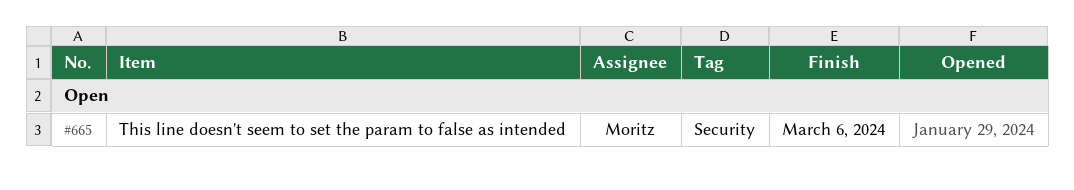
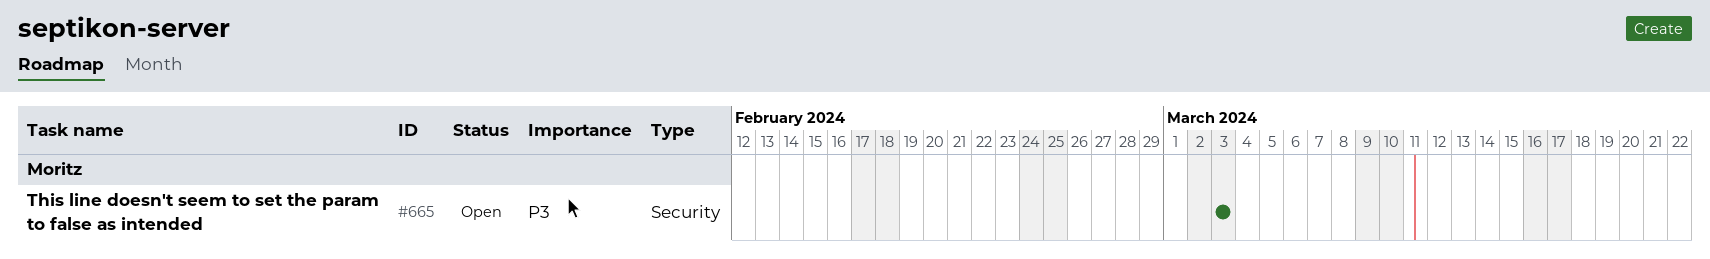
#665, due: Mar 6 -> Mar 3

